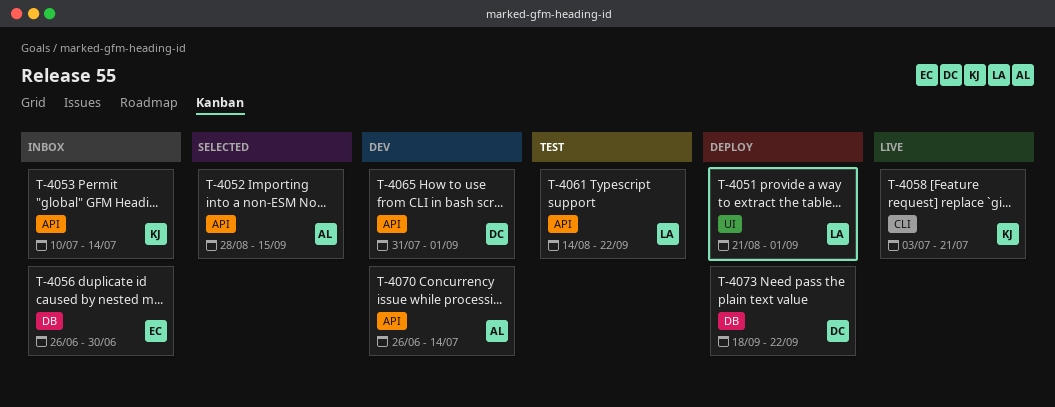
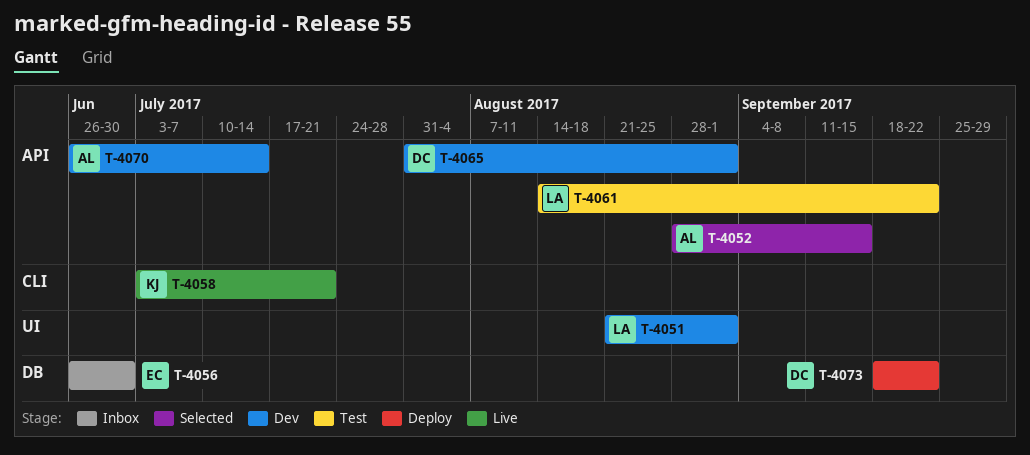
T-4051, status: Deploy -> Dev
T-4053: present -> none

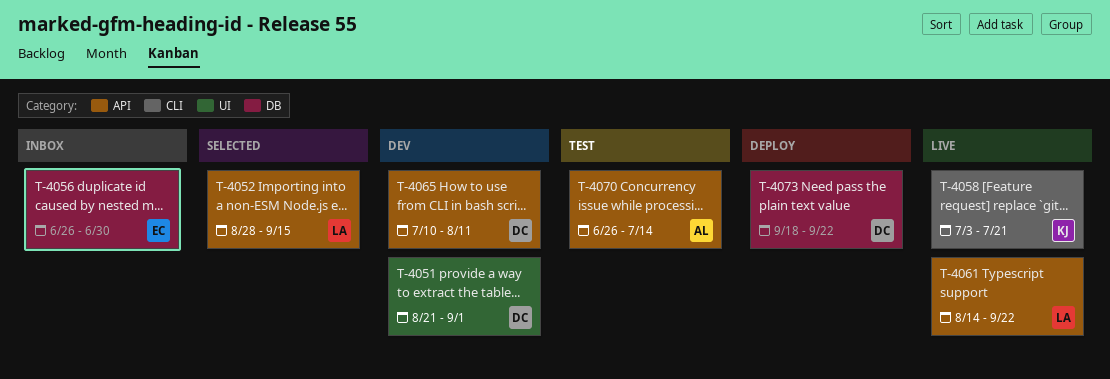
T-4051, owner: LA -> DC
T-4052, owner: AL -> LA
T-4061, status: Test -> Live
T-4065, start: Jul 31 -> Jul 10
T-4065, due: Sep 1 -> Aug 11
T-4070, status: Dev -> Test

